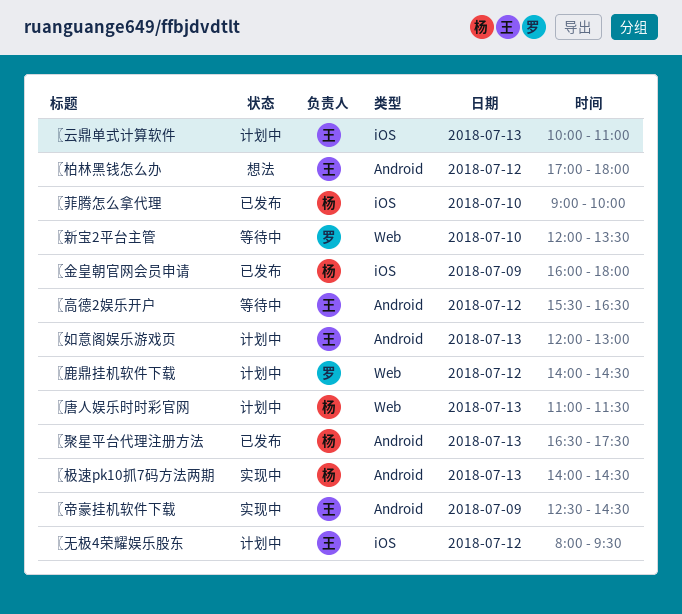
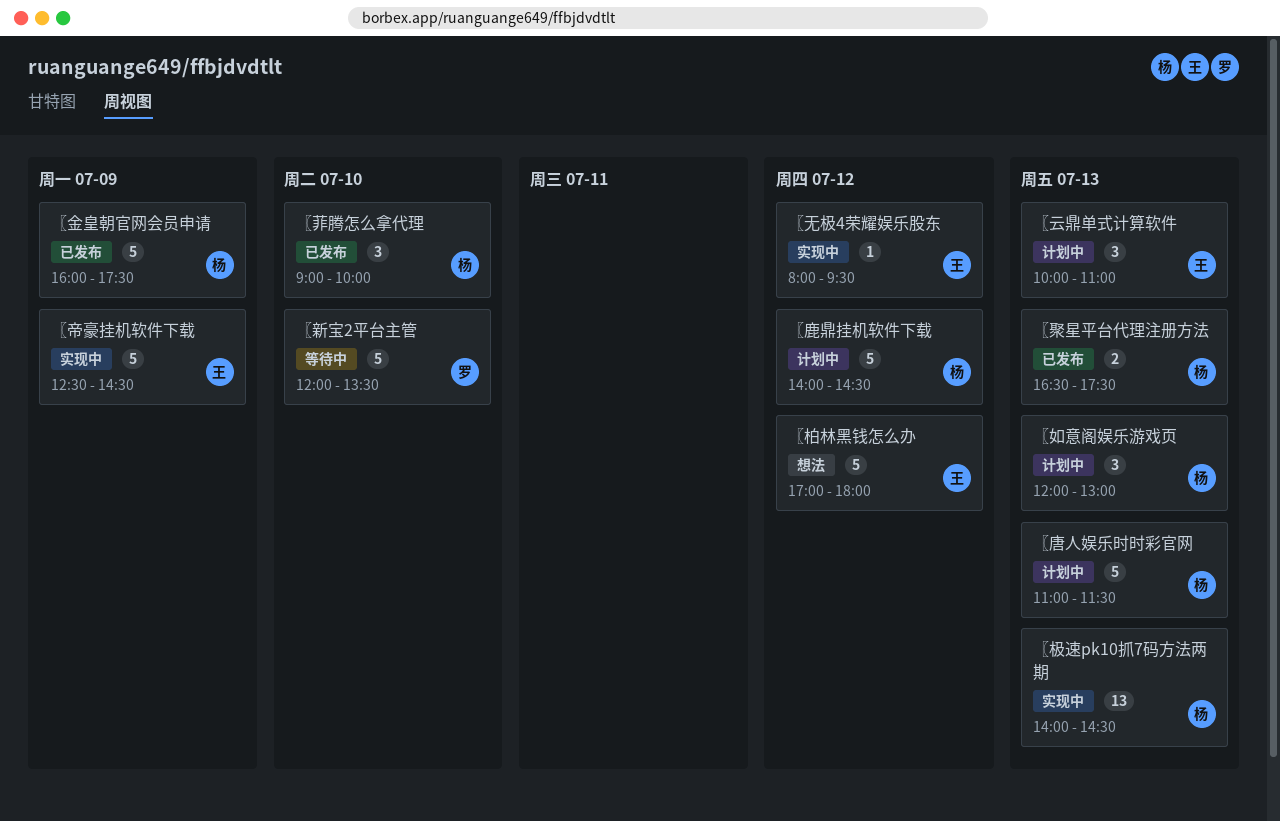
〖如意阁娱乐游戏页, owner: 王 -> 杨
〖无极4荣耀娱乐股东, status: 计划中 -> 实现中
〖金皇朝官网会员申请, ends: 18:00 -> 17:30
〖高德2娱乐开户: present -> none
〖鹿鼎挂机软件下载, owner: 罗 -> 杨

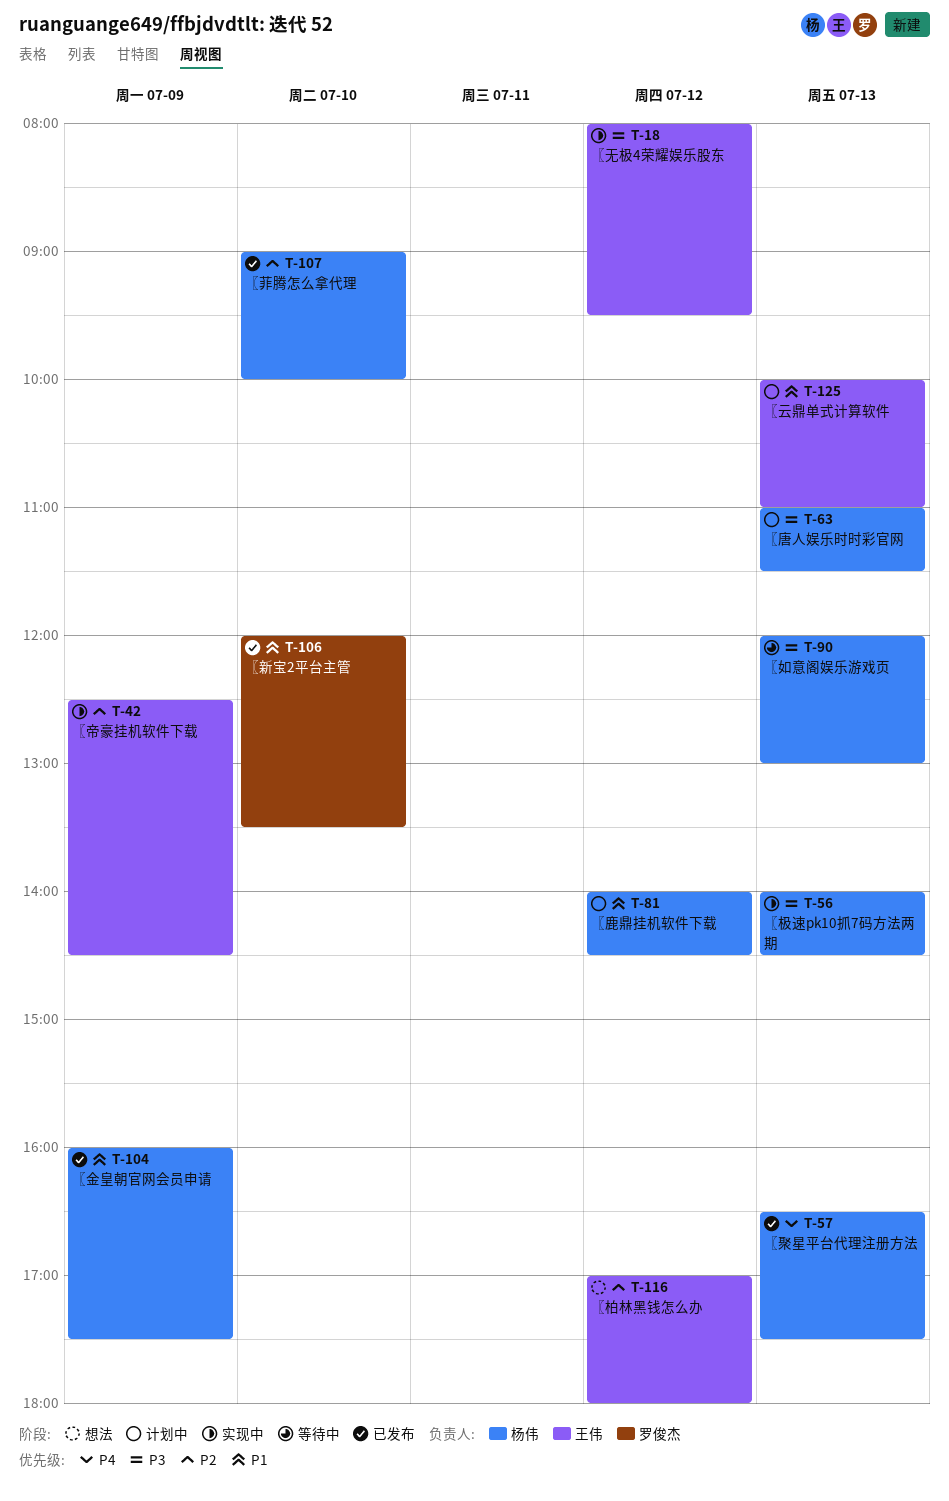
〖如意阁娱乐游戏页, status: 计划中 -> 等待中
〖新宝2平台主管, status: 等待中 -> 已发布

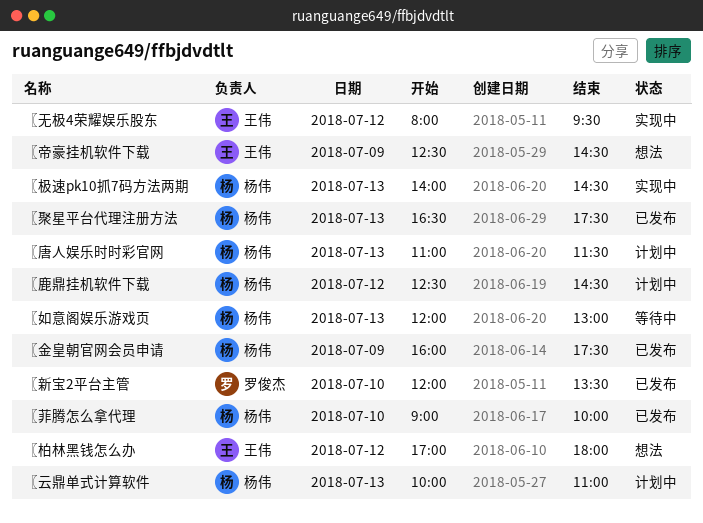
〖云鼎单式计算软件, owner: 王伟 -> 杨伟
〖帝豪挂机软件下载, status: 实现中 -> 想法
〖鹿鼎挂机软件下载, begins: 14:00 -> 12:30

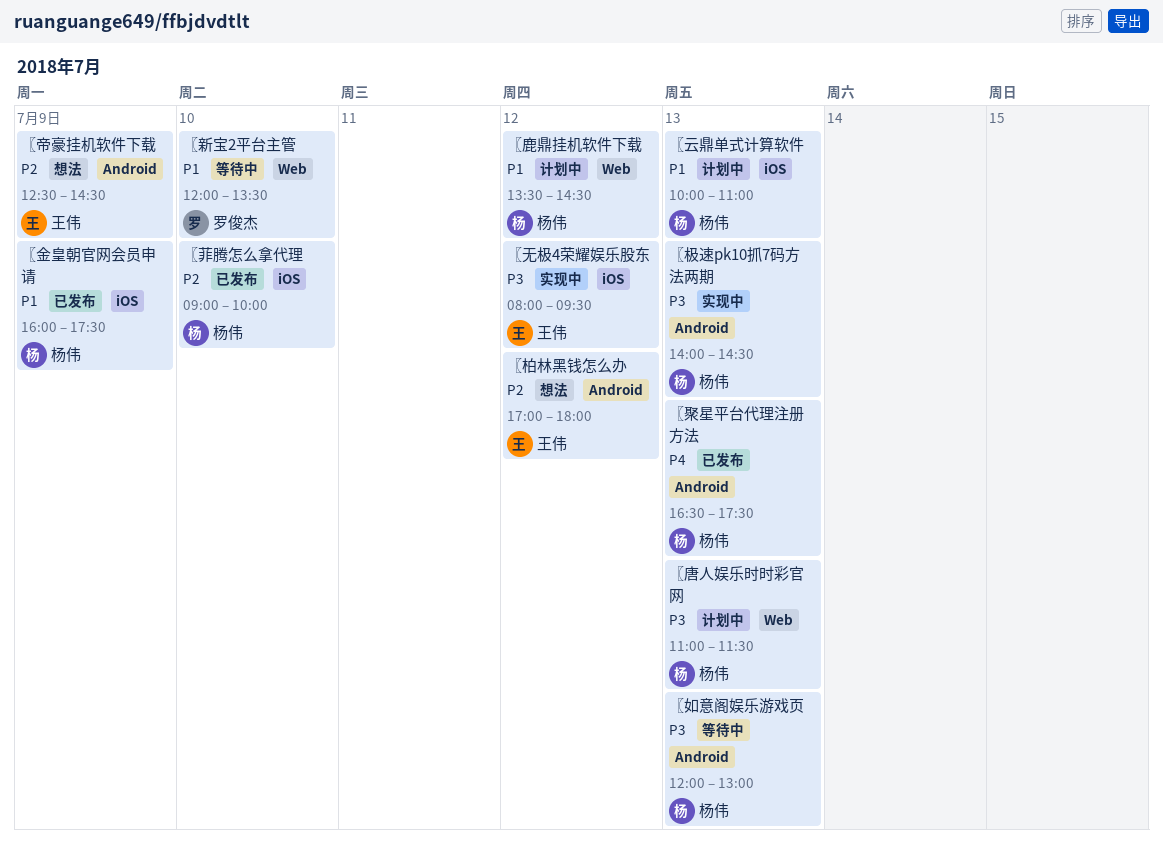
〖新宝2平台主管, status: 已发布 -> 等待中
〖鹿鼎挂机软件下载, begins: 12:30 -> 13:30

